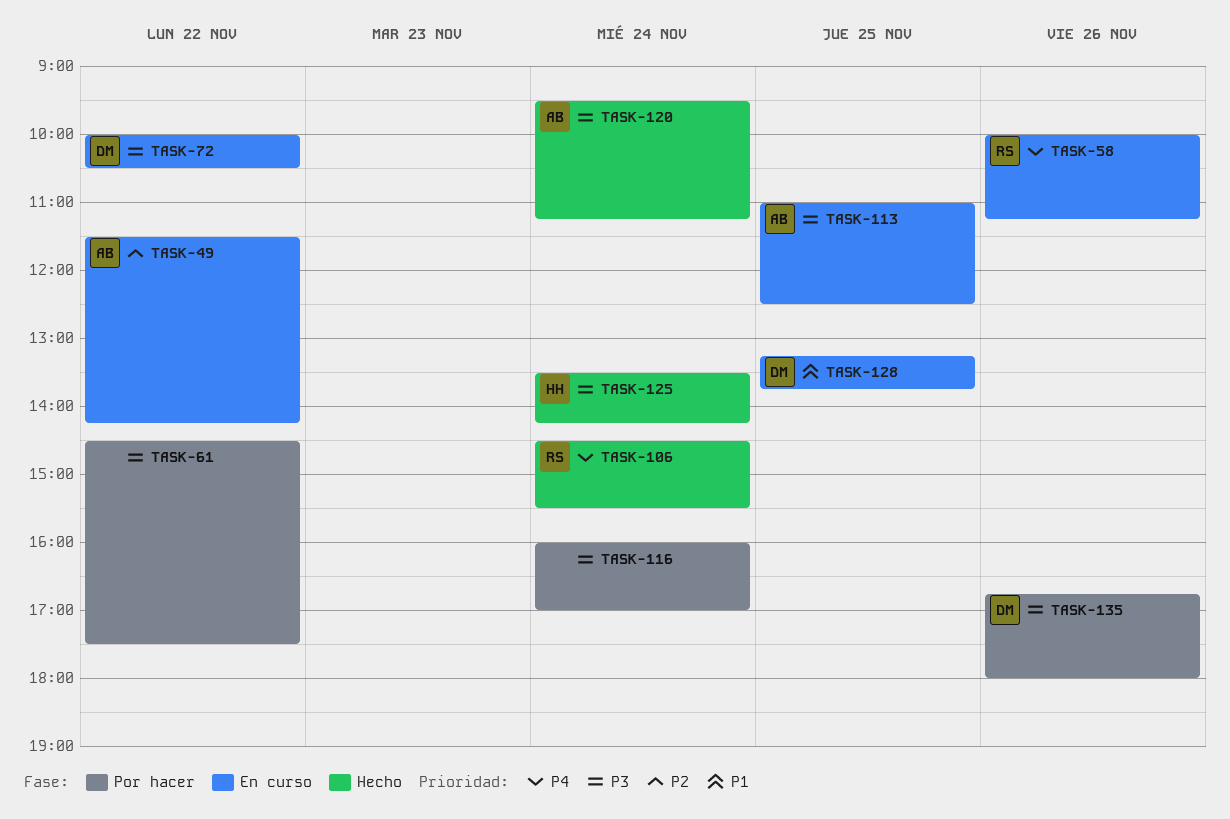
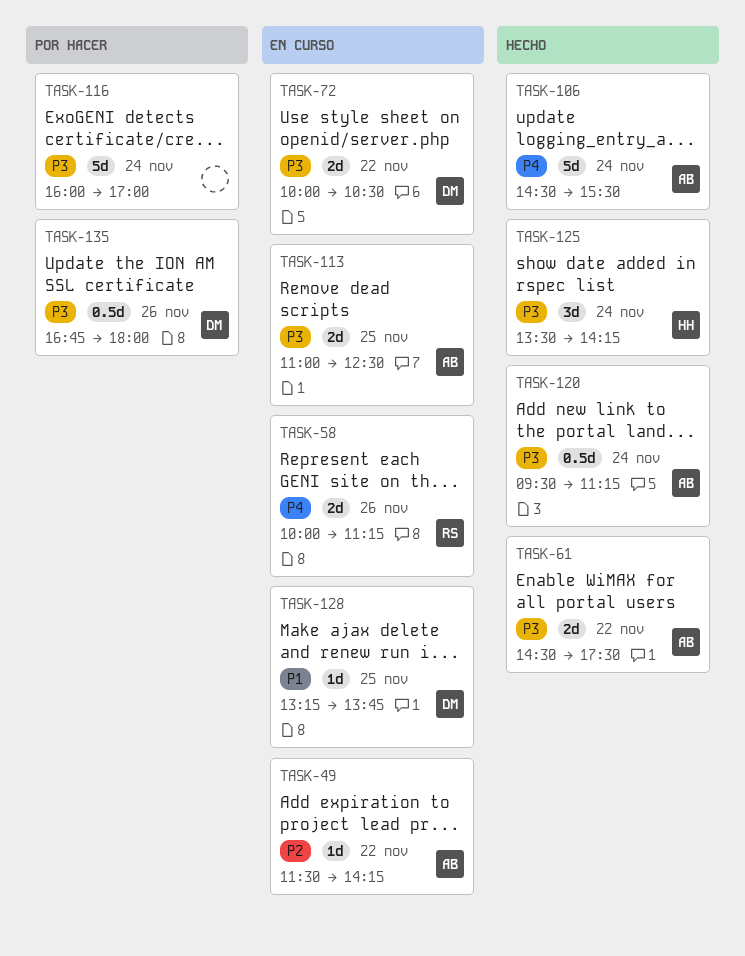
TASK-61, status: Por hacer -> Hecho
TASK-61, owner: none -> AB
TASK-106, owner: RS -> AB

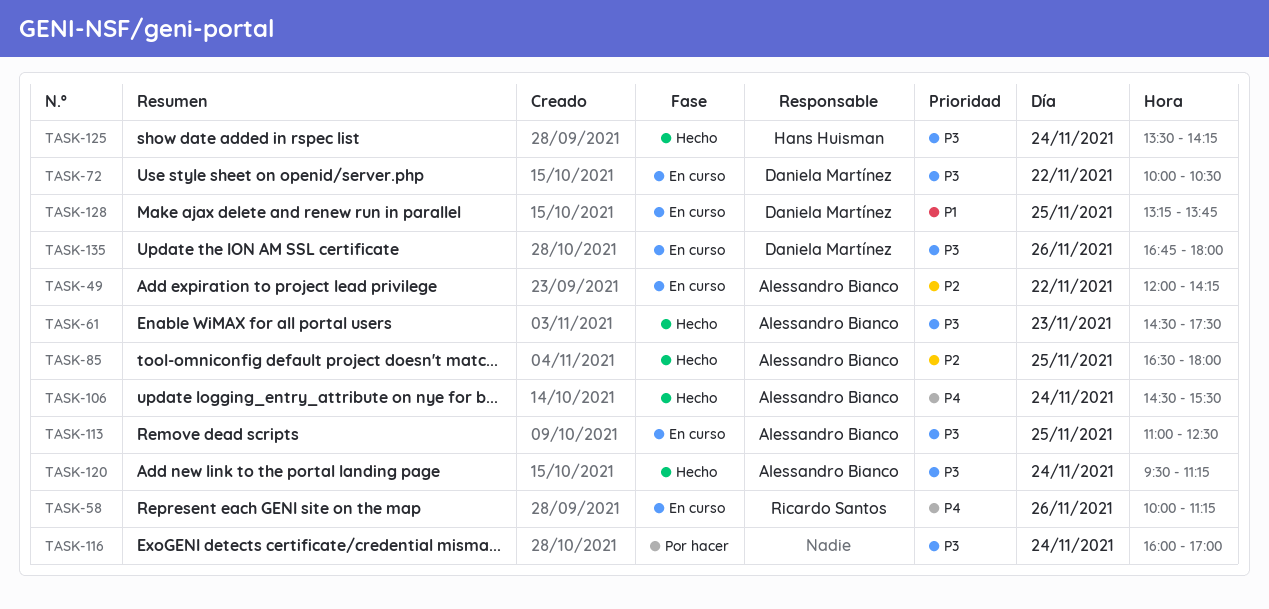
TASK-49, begins: 11:30 -> 12:00
TASK-61, day: Nov 22 -> Nov 23
TASK-85: none -> present
TASK-135, status: Por hacer -> En curso

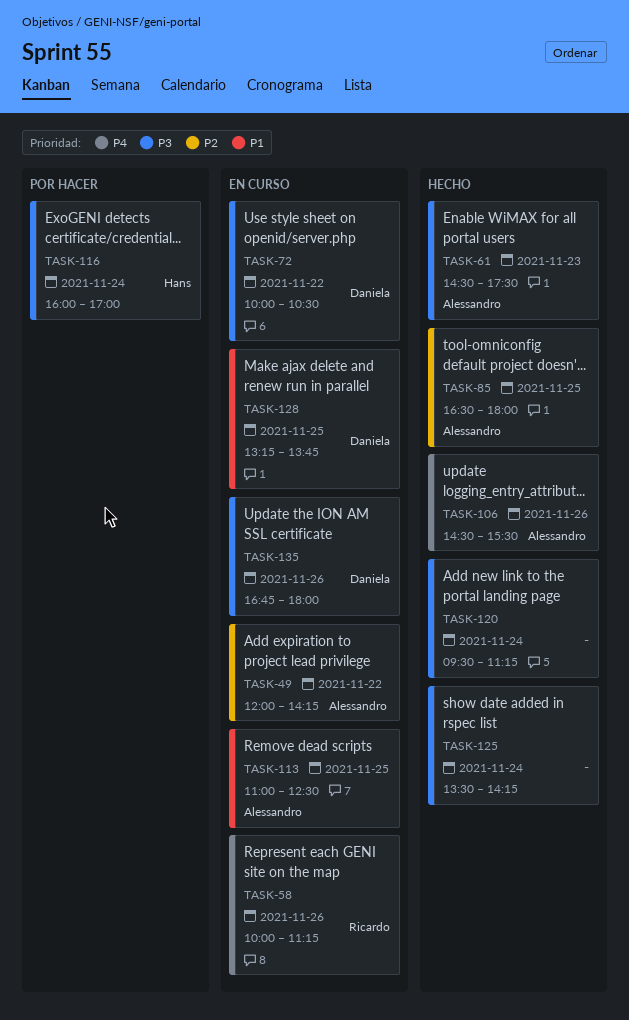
TASK-106, day: Nov 24 -> Nov 26
TASK-113, priority: P3 -> P1
TASK-116, owner: none -> Hans Huisman
TASK-120, owner: Alessandro Bianco -> none
TASK-125, owner: Hans Huisman -> none

